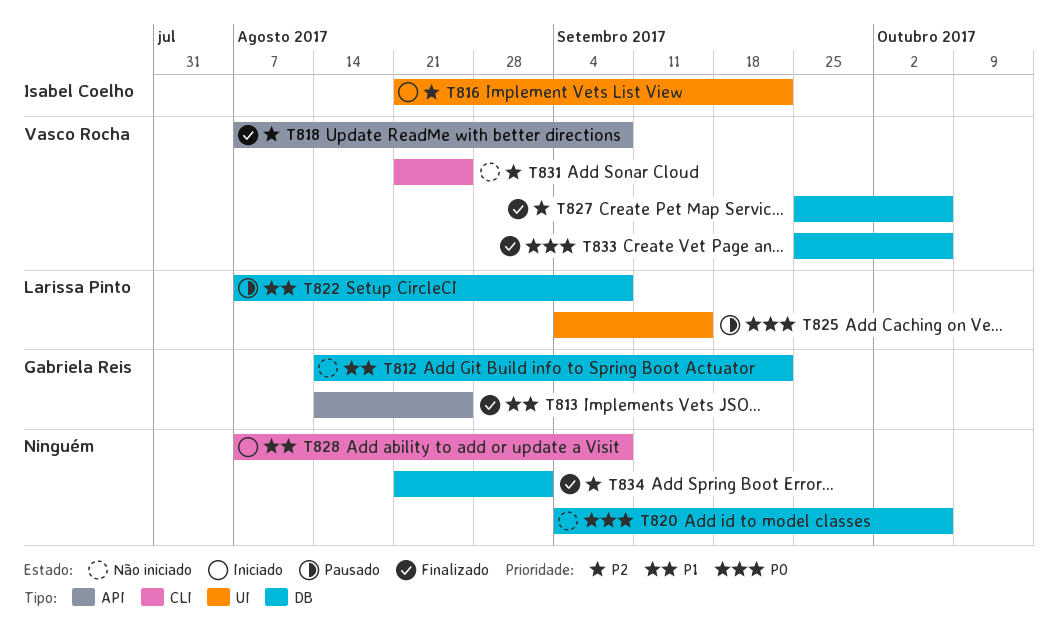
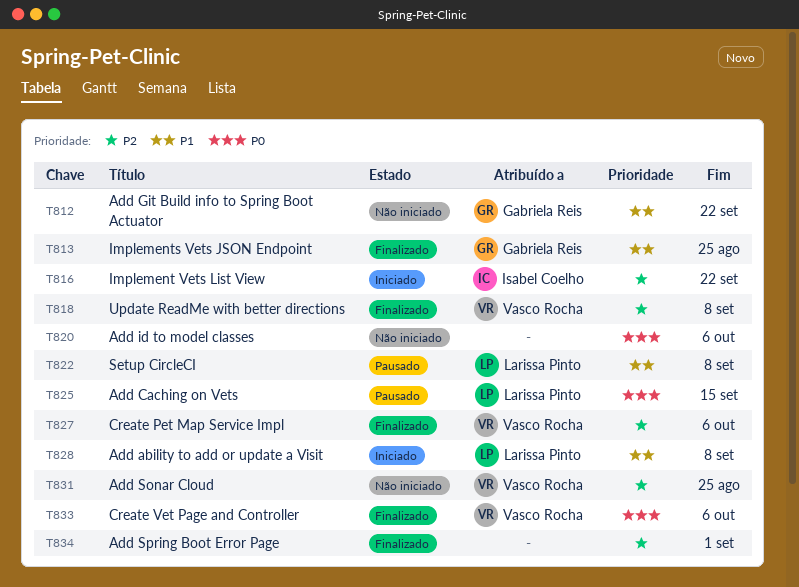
T828, owner: none -> Larissa Pinto

